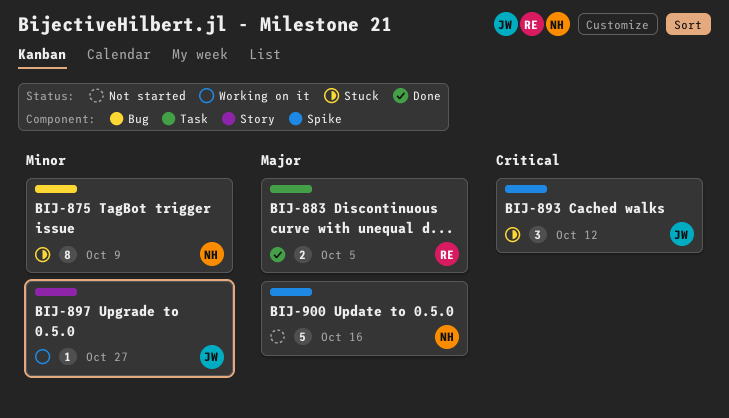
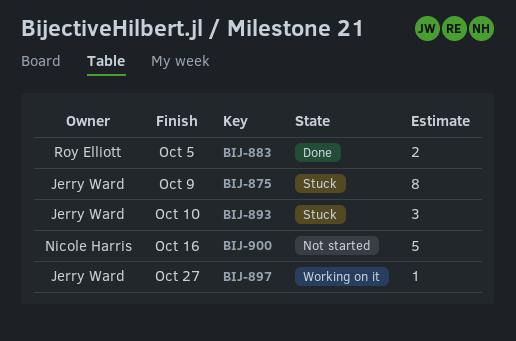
BIJ-875, owner: Nicole Harris -> Jerry Ward
BIJ-893, due: Oct 12 -> Oct 10

